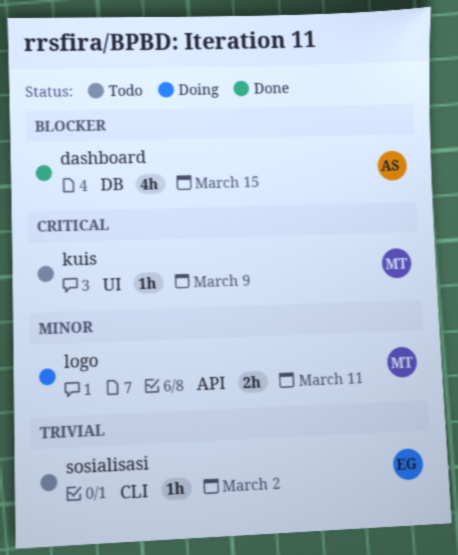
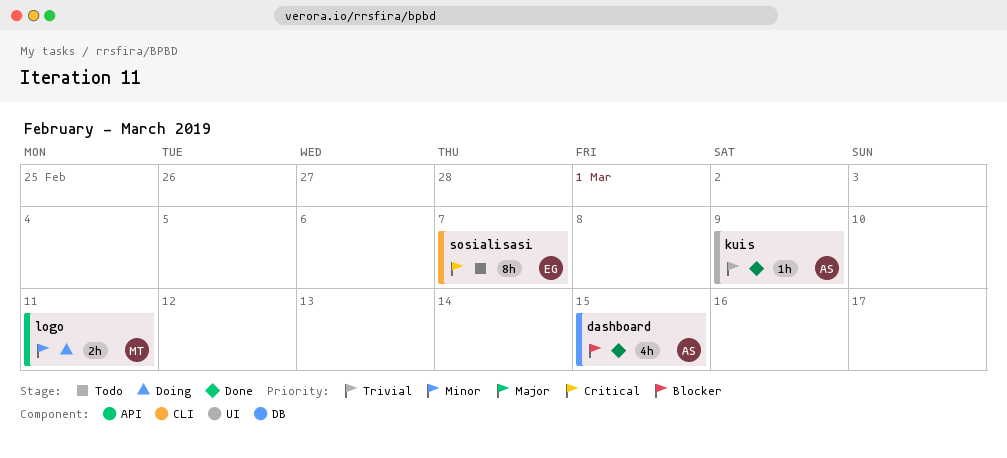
kuis, status: Todo -> Done
kuis, owner: MT -> AS
kuis, priority: Critical -> Trivial
sosialisasi, priority: Trivial -> Critical
sosialisasi, estimate: 1h -> 8h
sosialisasi, due: Mar 2 -> Mar 7

